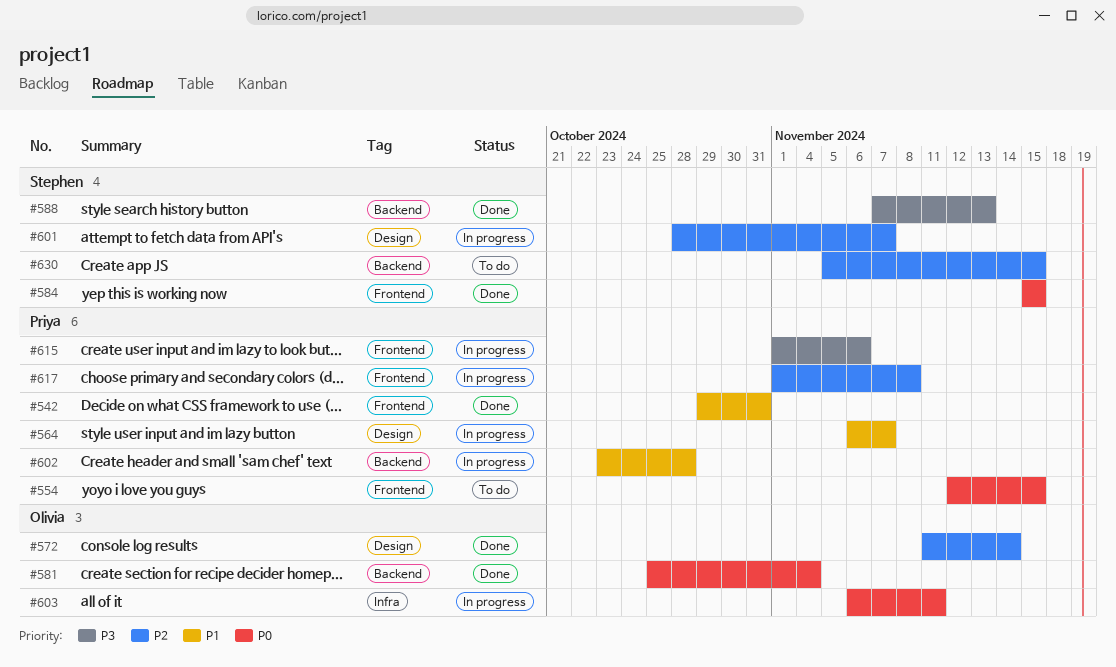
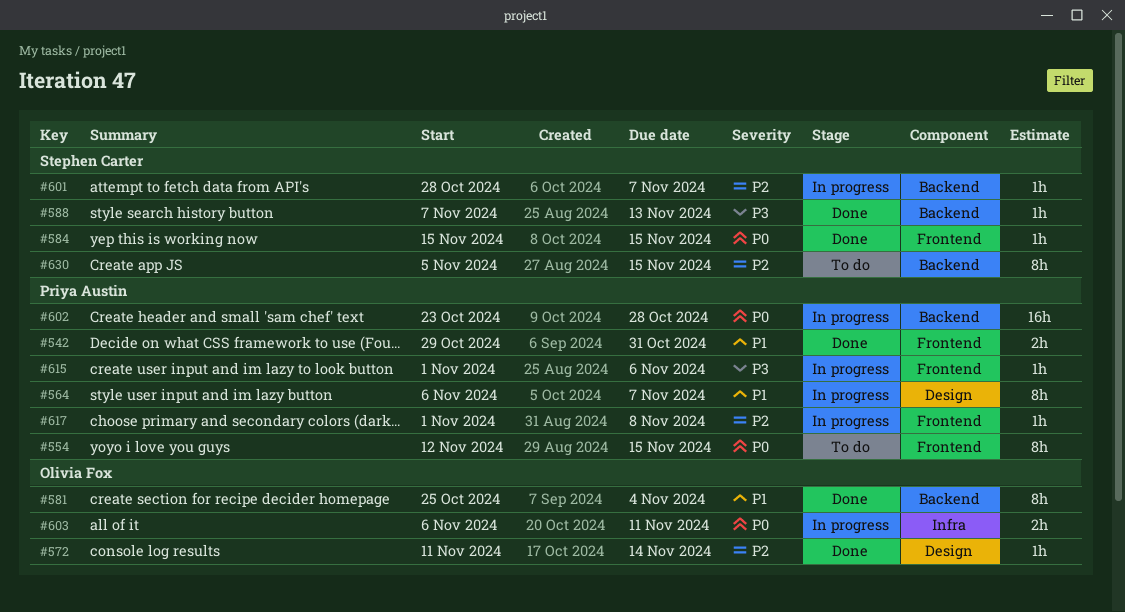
#581, priority: P0 -> P1
#601, label: Design -> Backend
#602, priority: P1 -> P0

